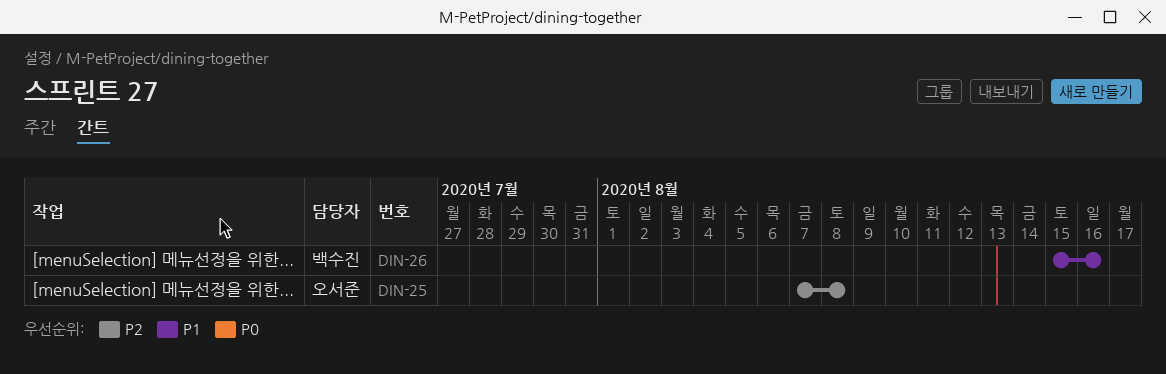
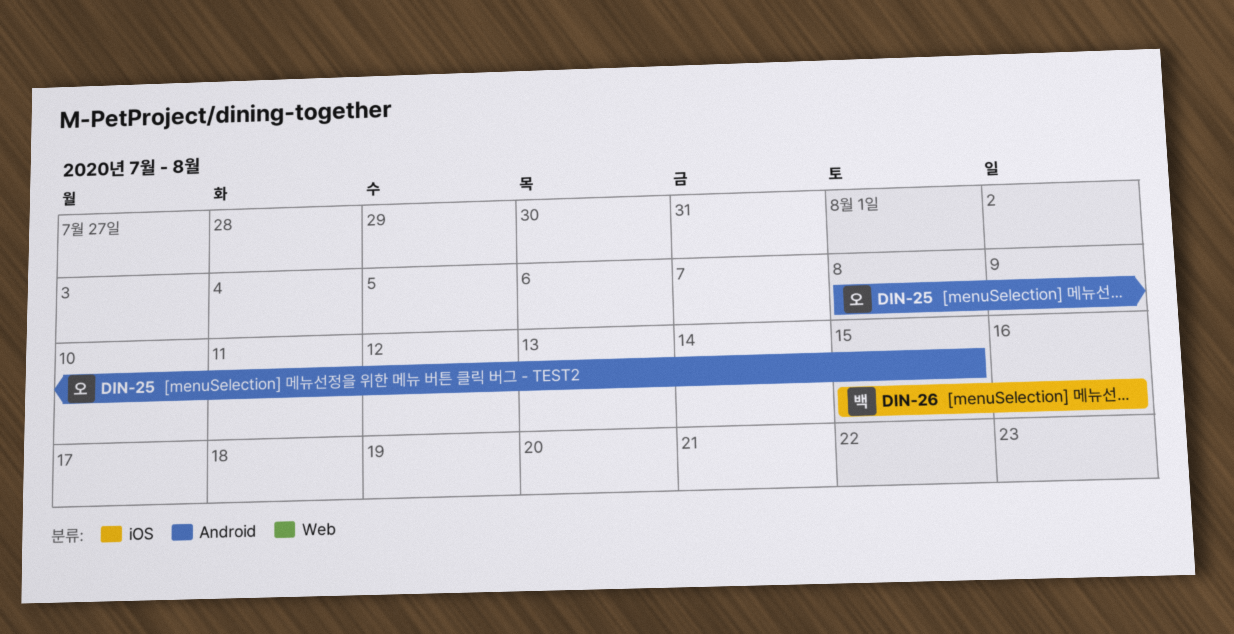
DIN-25, start: Aug 7 -> Aug 8
DIN-25, due: Aug 8 -> Aug 15

